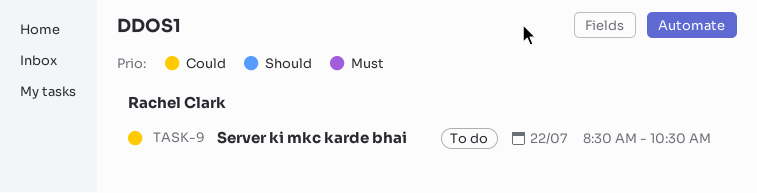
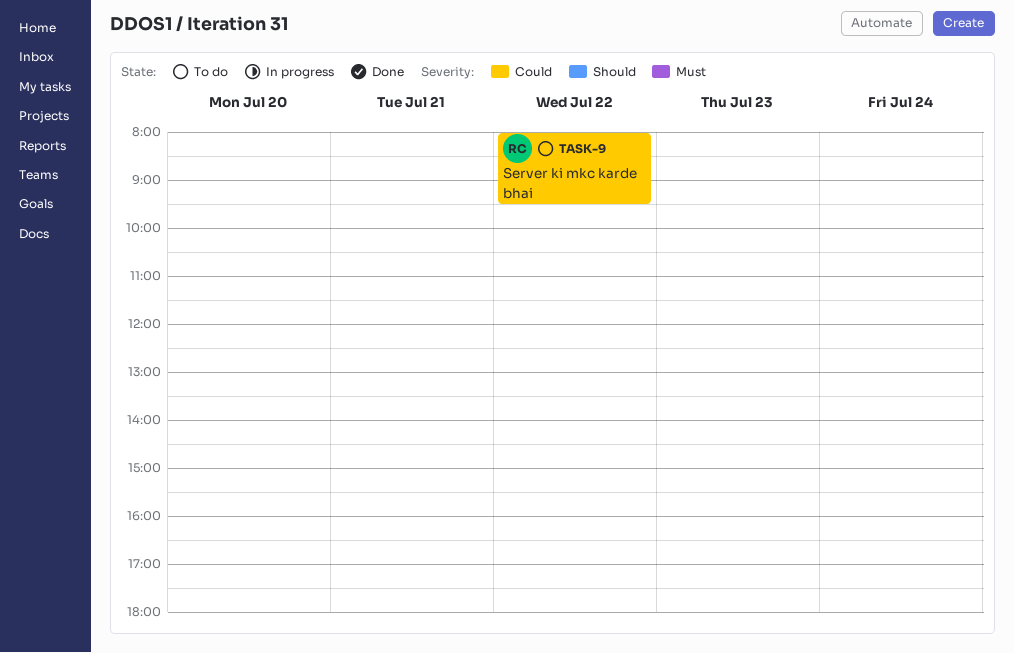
TASK-9, begins: 08:30 -> 08:00
TASK-9, ends: 10:30 -> 09:30

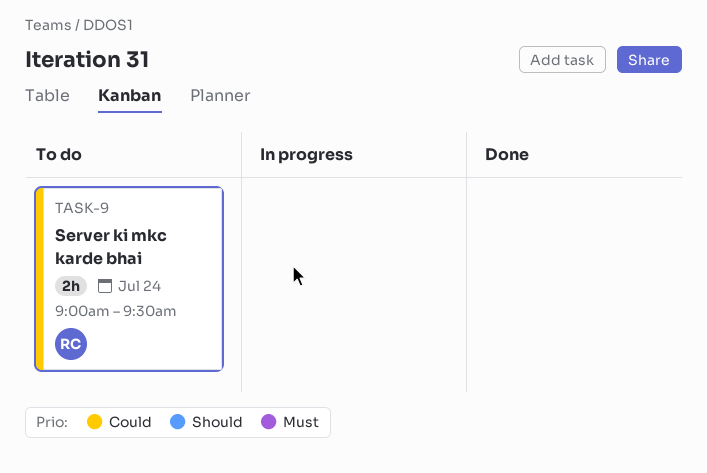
TASK-9, day: Jul 22 -> Jul 24
TASK-9, begins: 08:00 -> 09:00

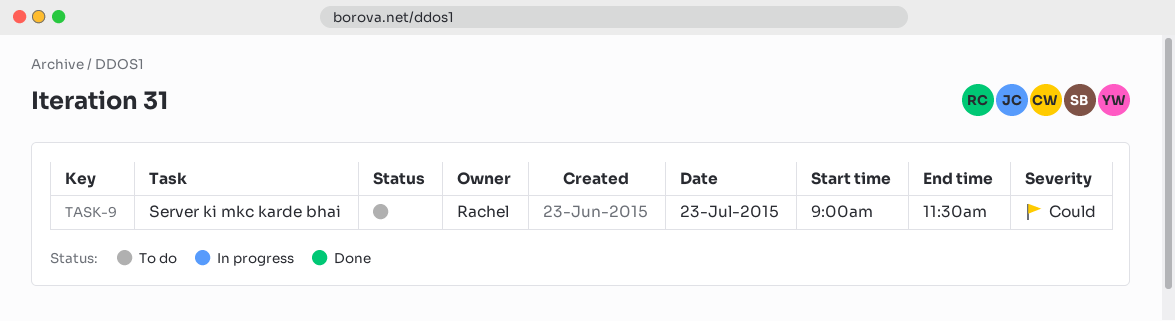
TASK-9, day: Jul 24 -> Jul 23
TASK-9, ends: 09:30 -> 11:30

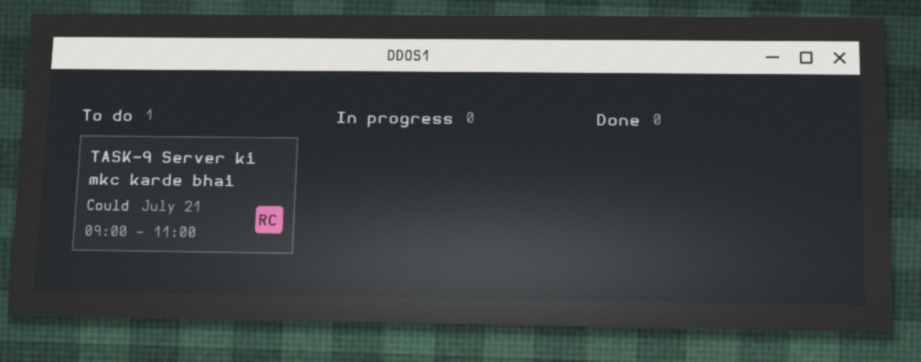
TASK-9, day: Jul 23 -> Jul 21
TASK-9, ends: 11:30 -> 11:00

